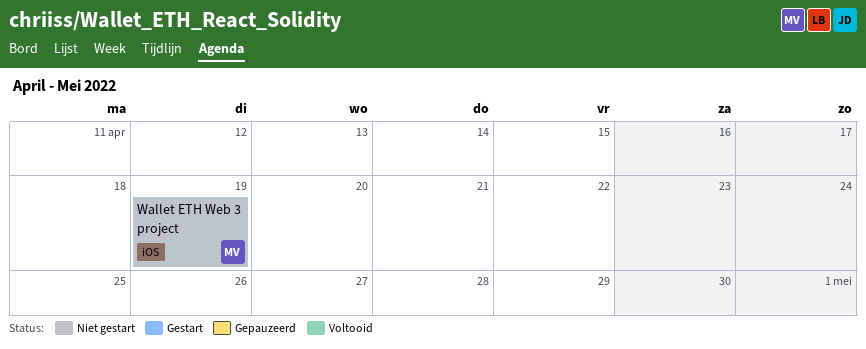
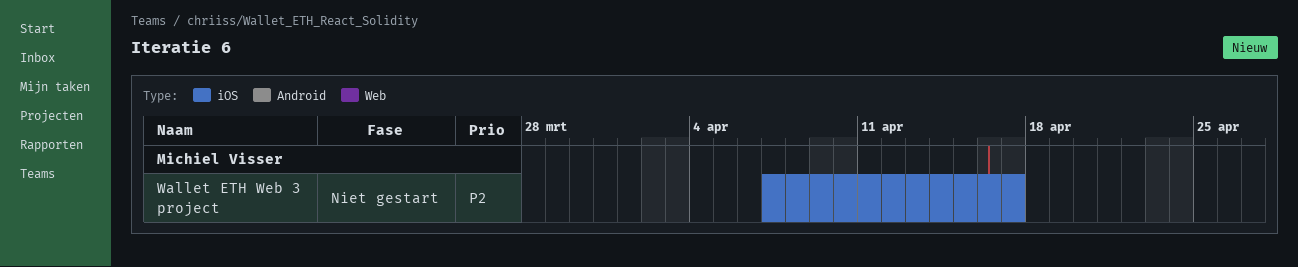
Wallet ETH Web 3 project, due: Apr 19 -> Apr 17

